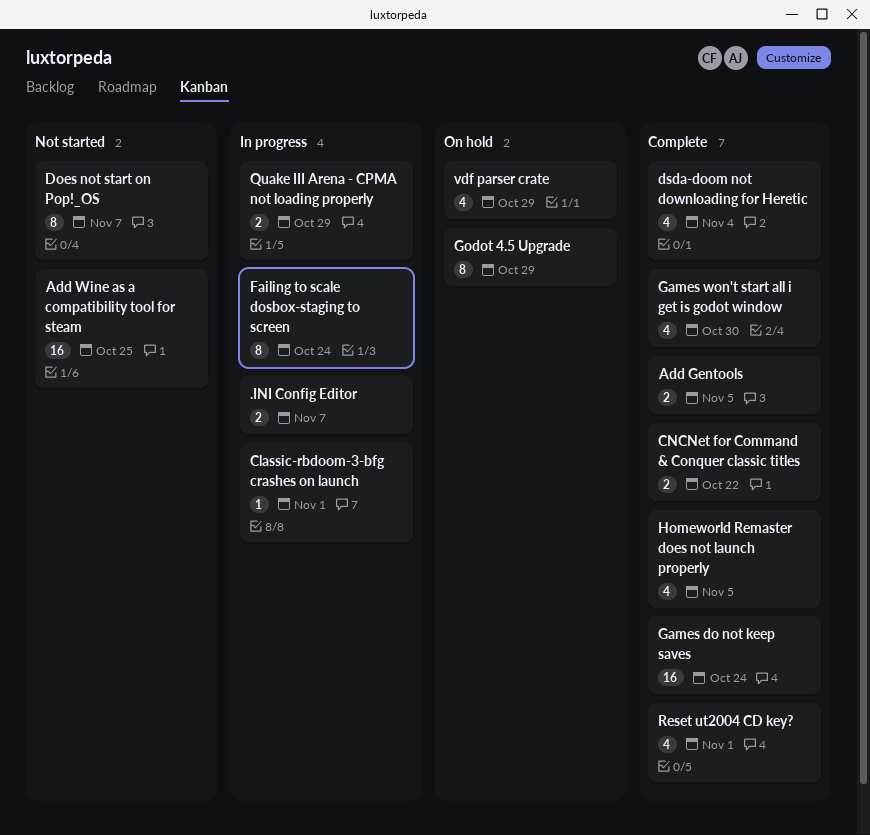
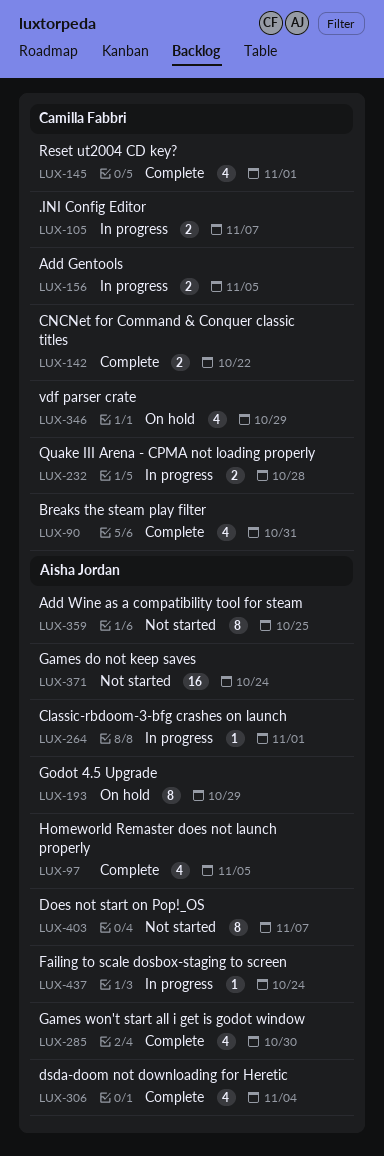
Add Gentools, status: Complete -> In progress
Add Wine as a compatibility tool for steam, estimate: 16 -> 8
Breaks the steam play filter: none -> present
Failing to scale dosbox-staging to screen, estimate: 8 -> 1
Games do not keep saves, status: Complete -> Not started
Quake III Arena - CPMA not loading properly, due: Oct 29 -> Oct 28

